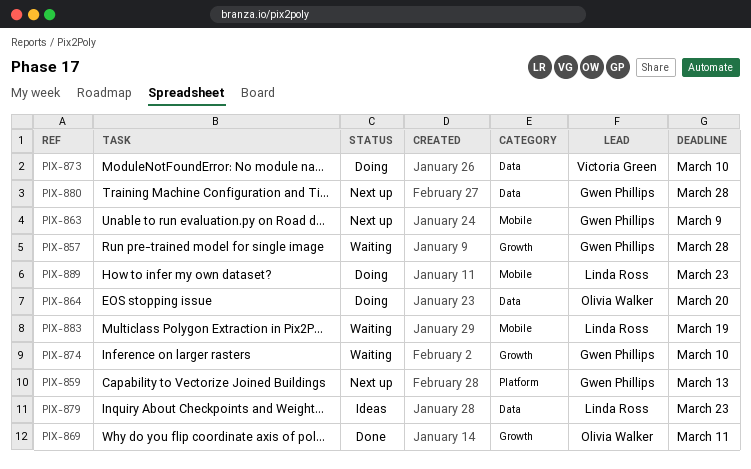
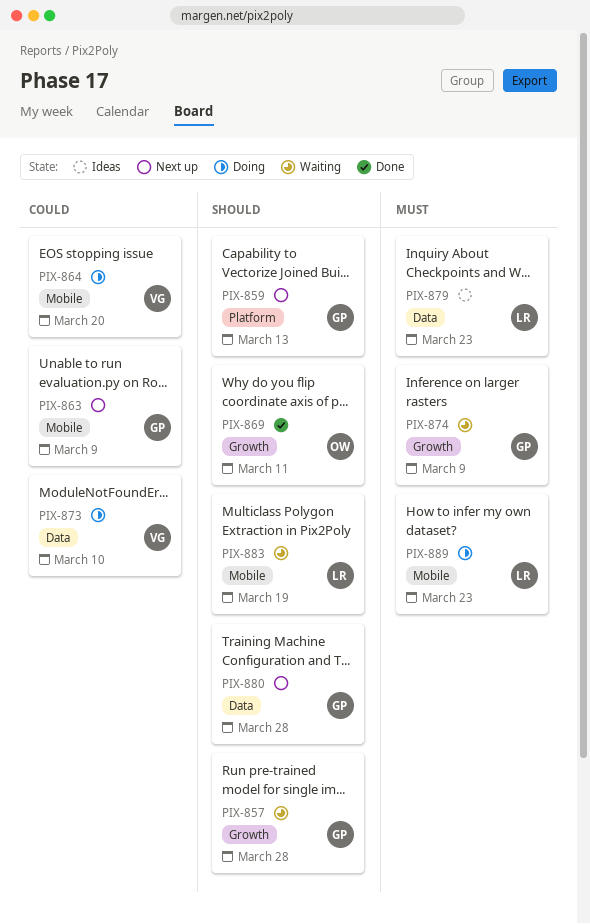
PIX-864, owner: Olivia Walker -> Victoria Green
PIX-864, label: Data -> Mobile
PIX-874, due: Mar 10 -> Mar 9

